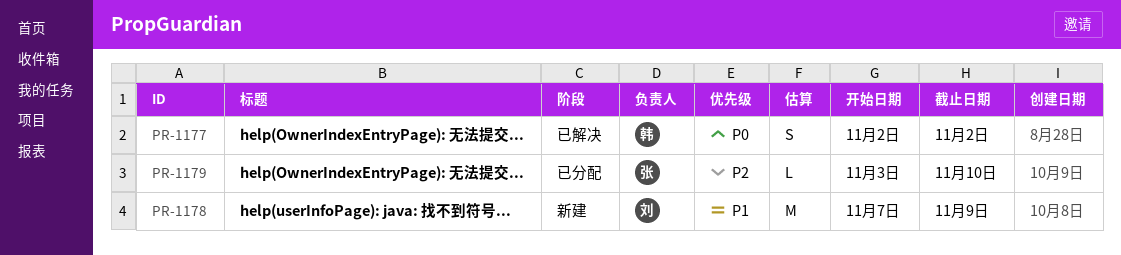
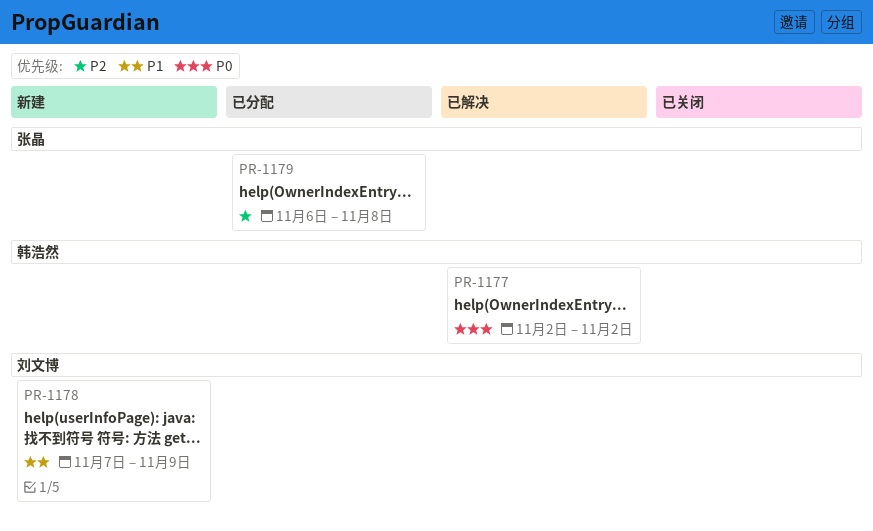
PR-1179, start: Nov 3 -> Nov 6
PR-1179, due: Nov 10 -> Nov 8

